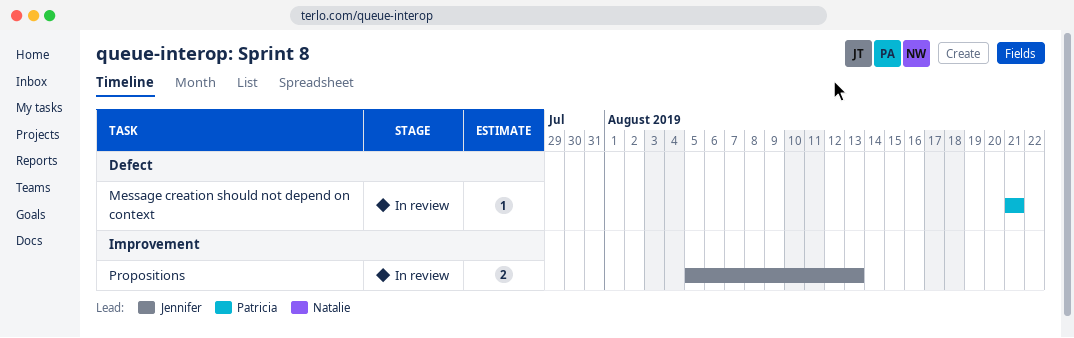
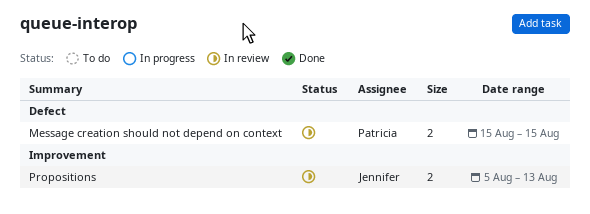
Message creation should not depend on context, estimate: 1 -> 2
Message creation should not depend on context, start: Aug 21 -> Aug 15
Message creation should not depend on context, due: Aug 21 -> Aug 15

